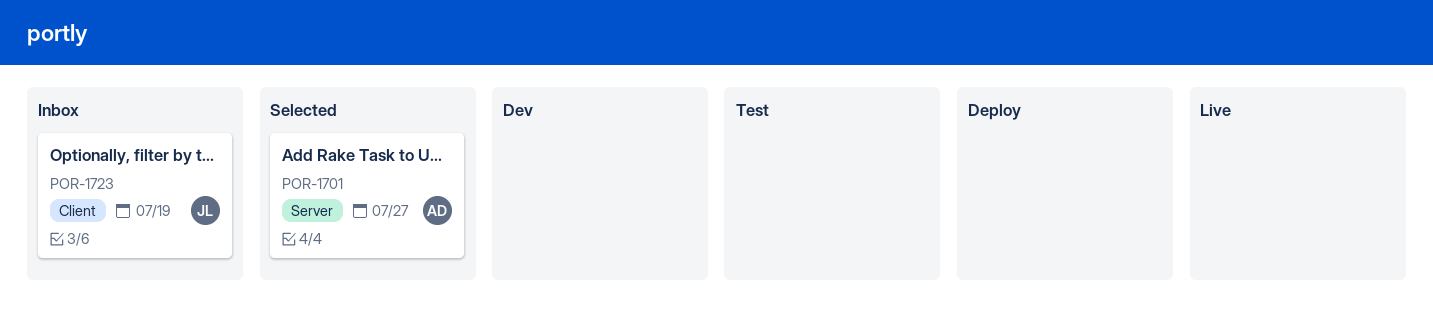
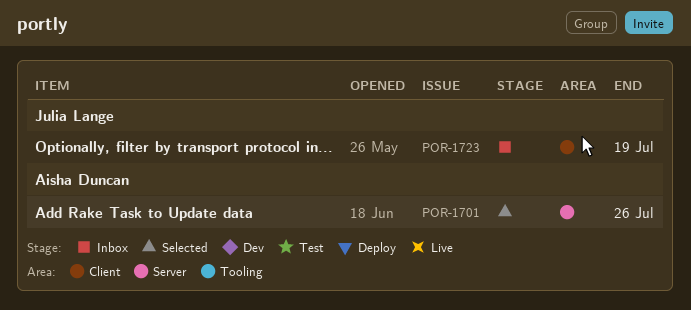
POR-1701, due: Jul 27 -> Jul 26

